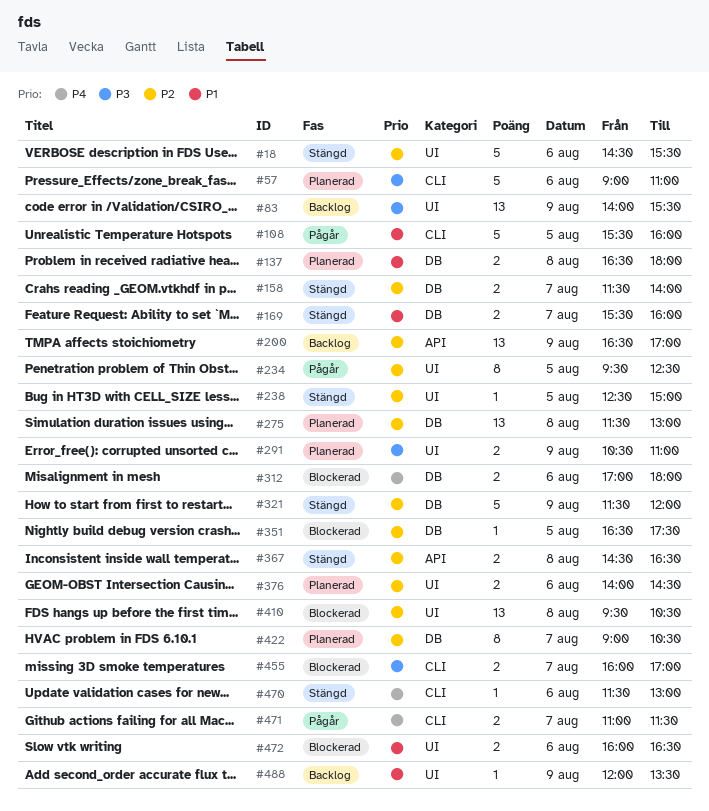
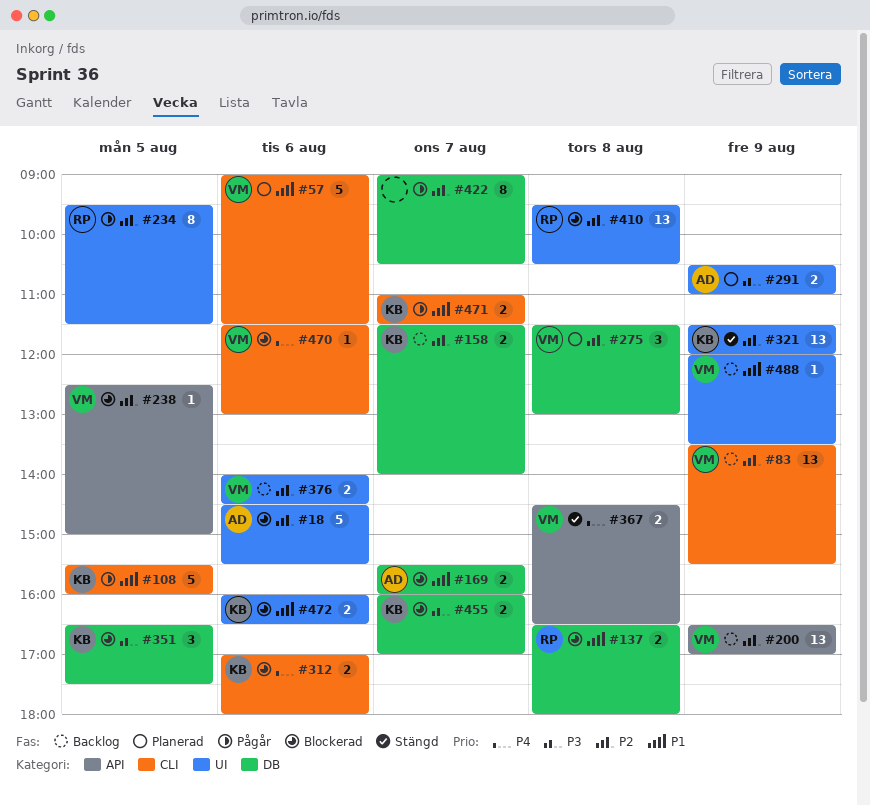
#18, status: Stängd -> Blockerad
#57, priority: P3 -> P1
#57, ends: 11:00 -> 11:30
#83, priority: P3 -> P2
#83, label: UI -> CLI
#83, begins: 14:00 -> 13:30
#137, status: Planerad -> Blockerad
#158, status: Stängd -> Backlog
#169, status: Stängd -> Blockerad
#234, ends: 12:30 -> 11:30
#238, status: Stängd -> Blockerad
#238, label: UI -> API
#275, estimate: 13 -> 3
#312, label: DB -> CLI
#321, label: DB -> UI
#321, estimate: 5 -> 13
#351, priority: P2 -> P3
#351, estimate: 1 -> 3
#367, priority: P2 -> P4
#376, status: Planerad -> Backlog
#422, status: Planerad -> Pågår
#455, label: CLI -> DB
#470, status: Stängd -> Blockerad
#471, priority: P4 -> P1

